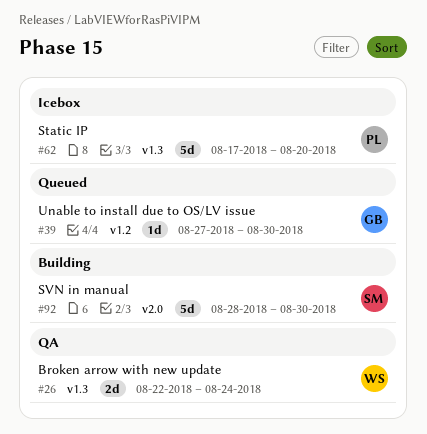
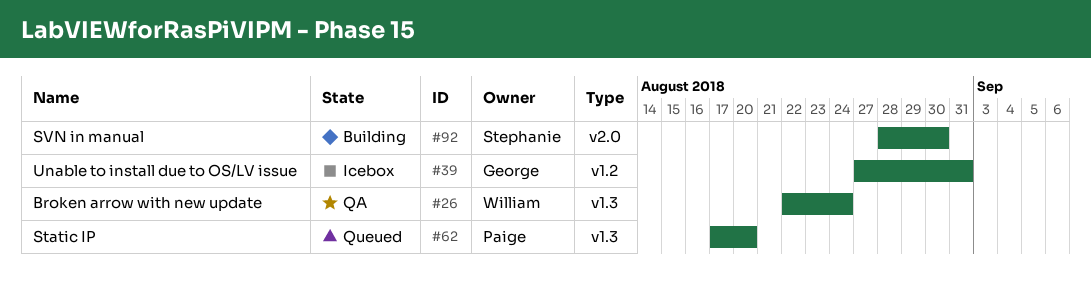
#39, status: Queued -> Icebox
#39, due: Aug 30 -> Aug 31
#62, status: Icebox -> Queued

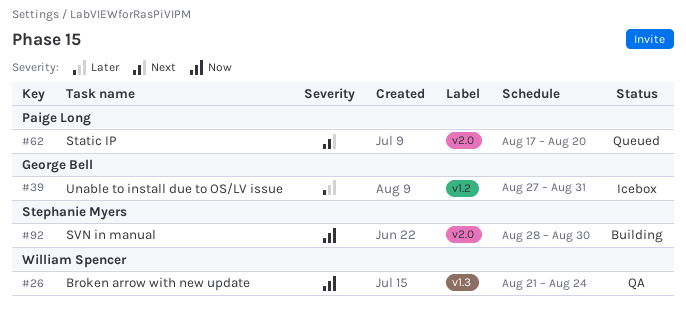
#26, start: Aug 22 -> Aug 21
#62, label: v1.3 -> v2.0

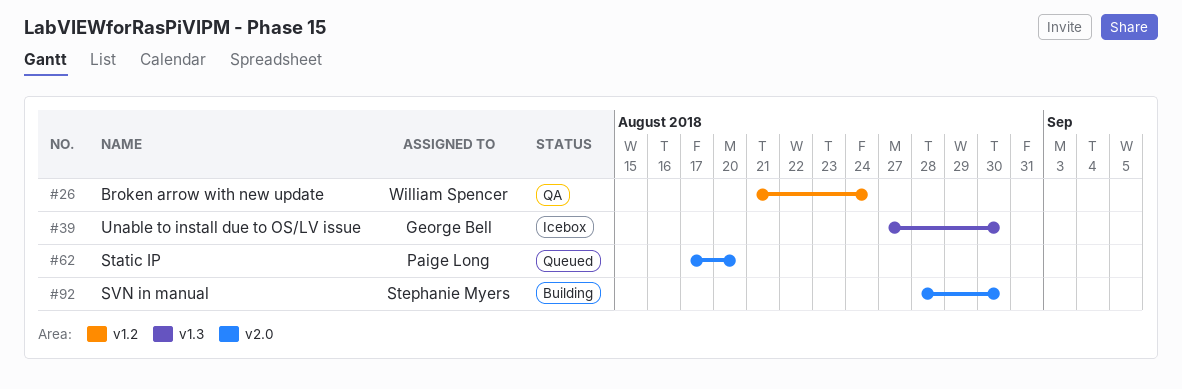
#26, label: v1.3 -> v1.2
#39, label: v1.2 -> v1.3
#39, due: Aug 31 -> Aug 30

